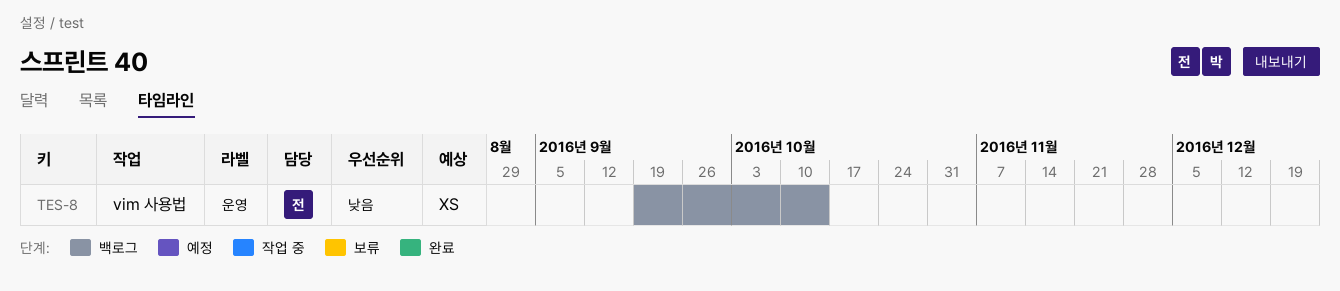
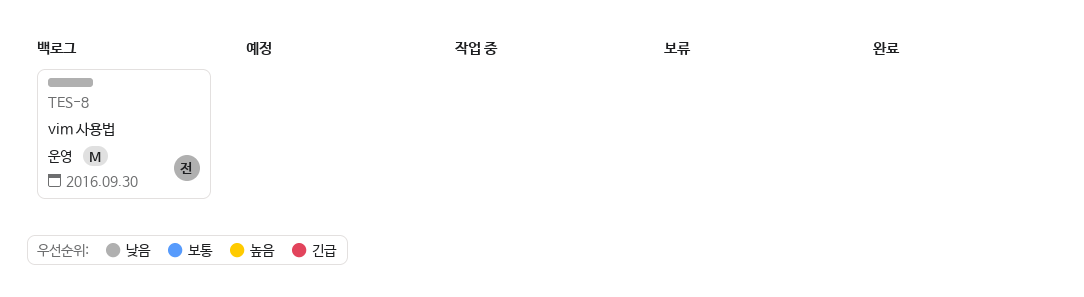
TES-8, estimate: XS -> M
TES-8, due: Oct 14 -> Sep 30

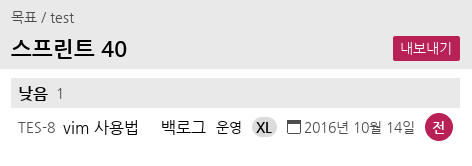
TES-8, estimate: M -> XL
TES-8, due: Sep 30 -> Oct 14

